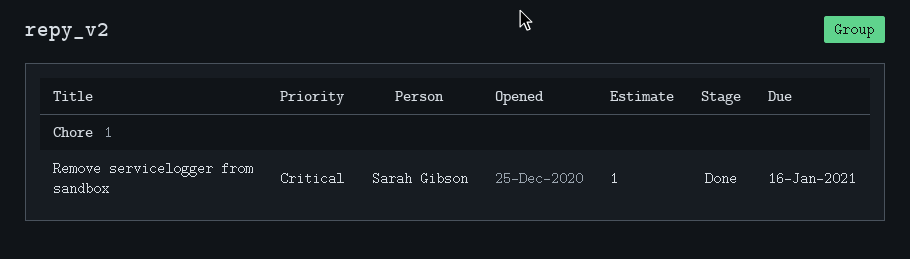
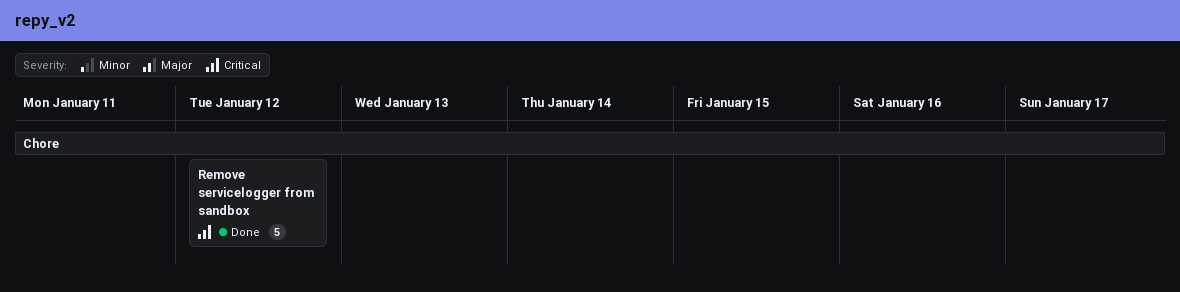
Remove servicelogger from sandbox, estimate: 1 -> 5
Remove servicelogger from sandbox, due: Jan 16 -> Jan 12

